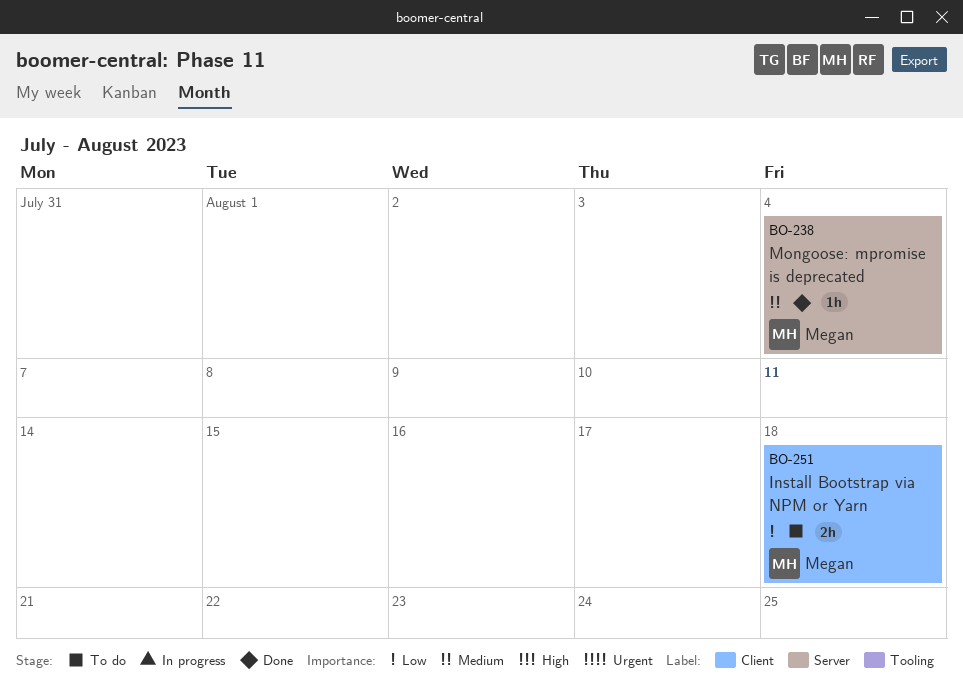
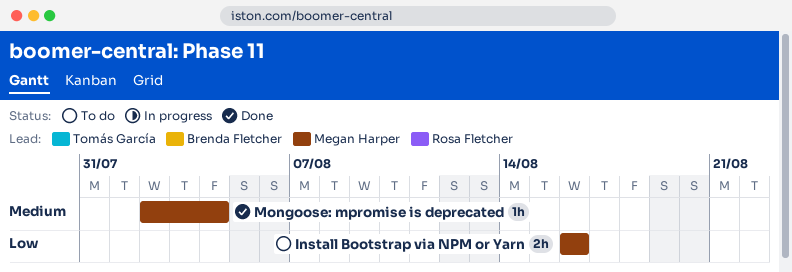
Install Bootstrap via NPM or Yarn, due: Aug 18 -> Aug 16

